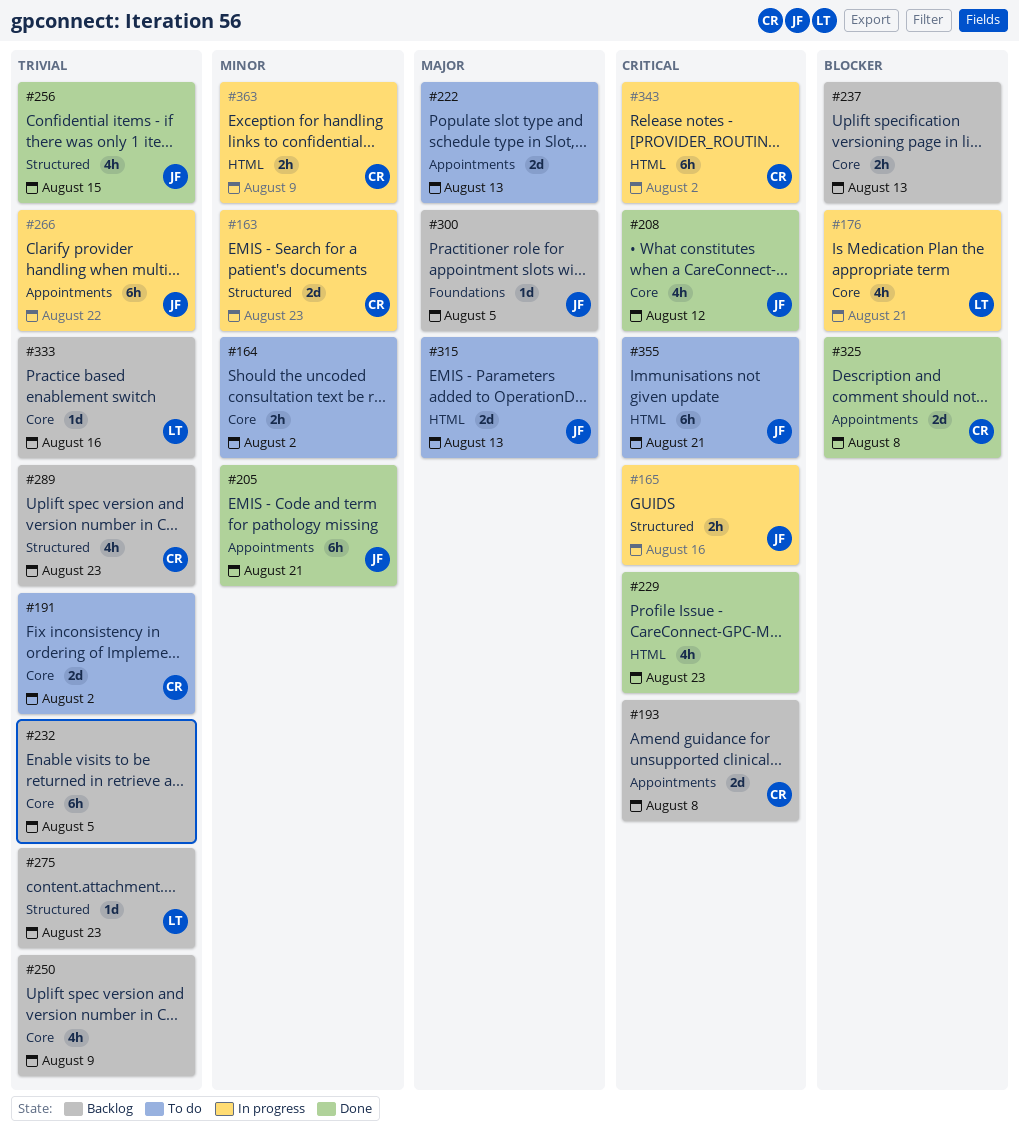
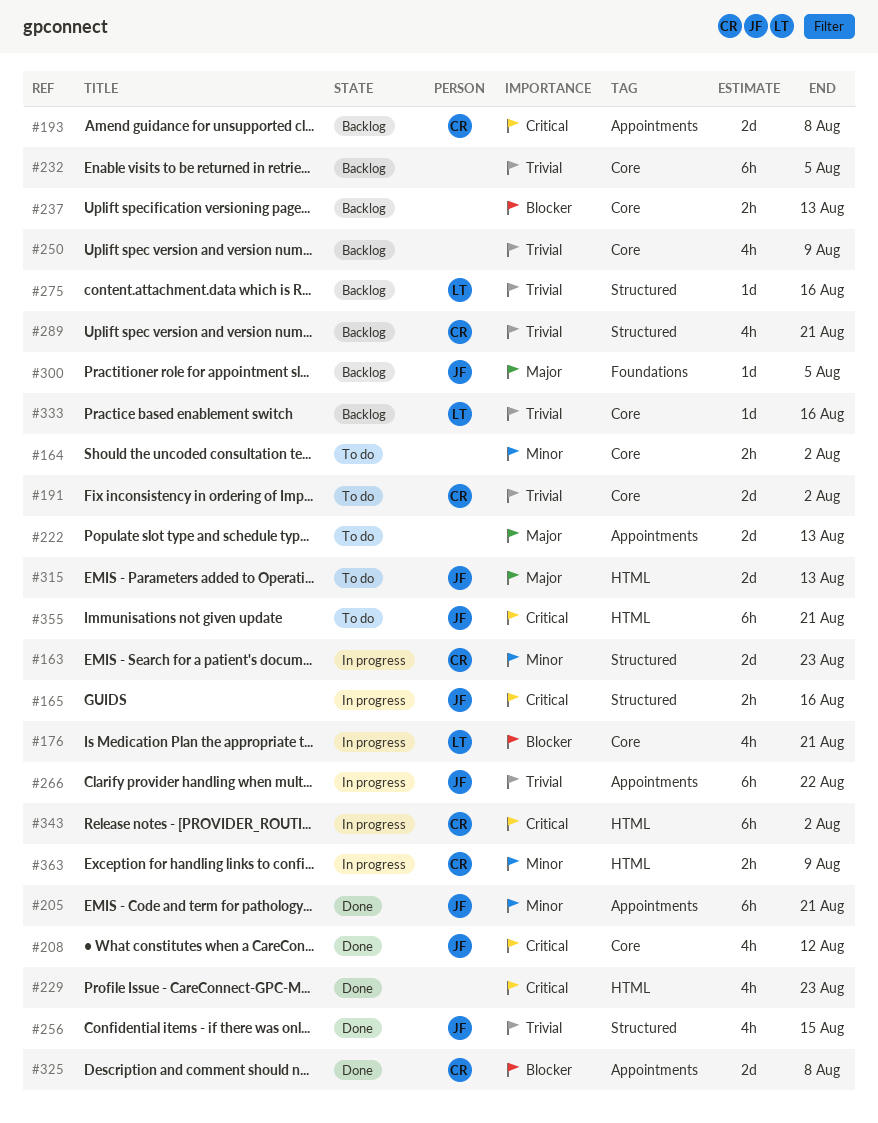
#275, due: Aug 23 -> Aug 16
#289, due: Aug 23 -> Aug 21

